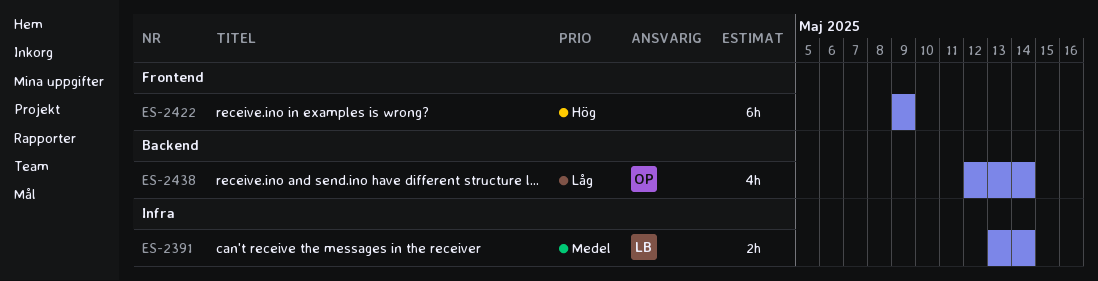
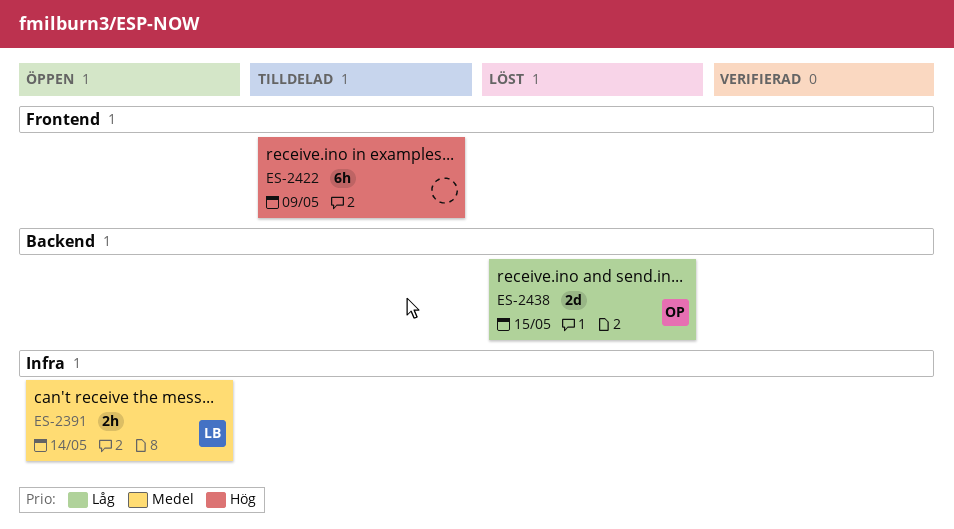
ES-2438, estimate: 4h -> 2d
ES-2438, due: May 14 -> May 15

